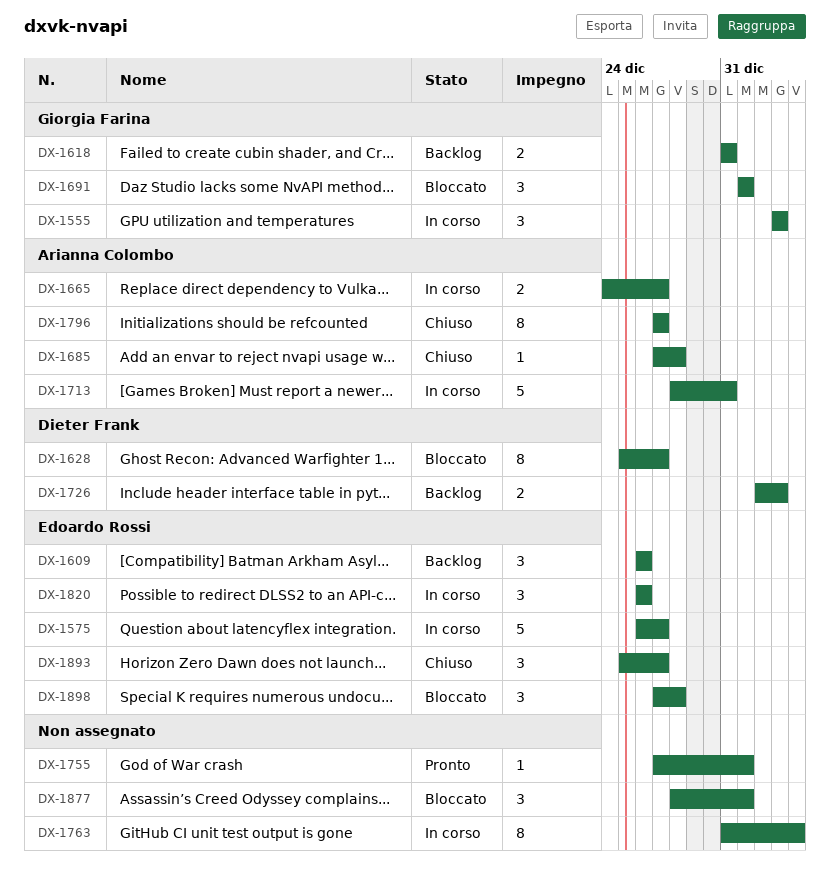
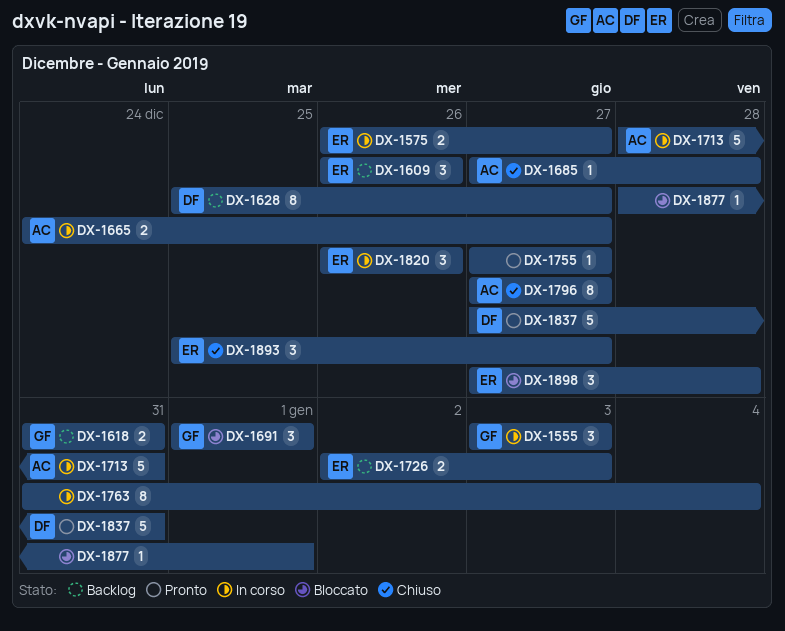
DX-1575, estimate: 5 -> 2
DX-1628, status: Bloccato -> Backlog
DX-1726, owner: Dieter Frank -> Edoardo Rossi
DX-1755, due: Jan 1 -> Dec 27
DX-1837: none -> present
DX-1877, estimate: 3 -> 1

